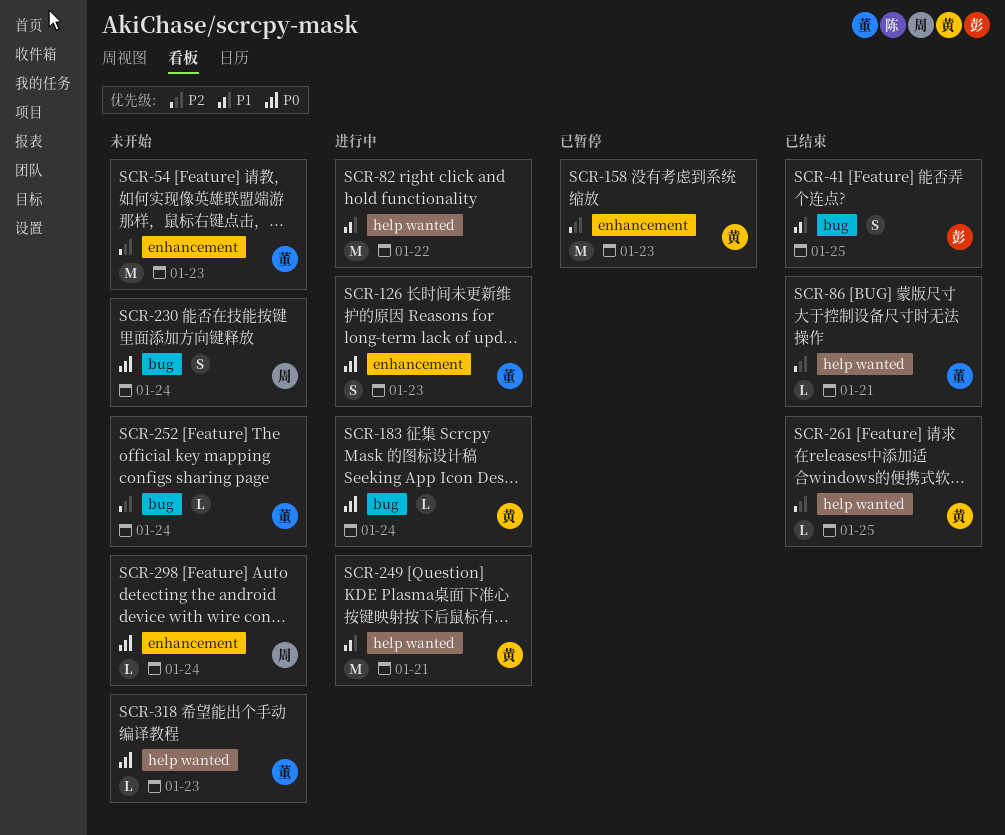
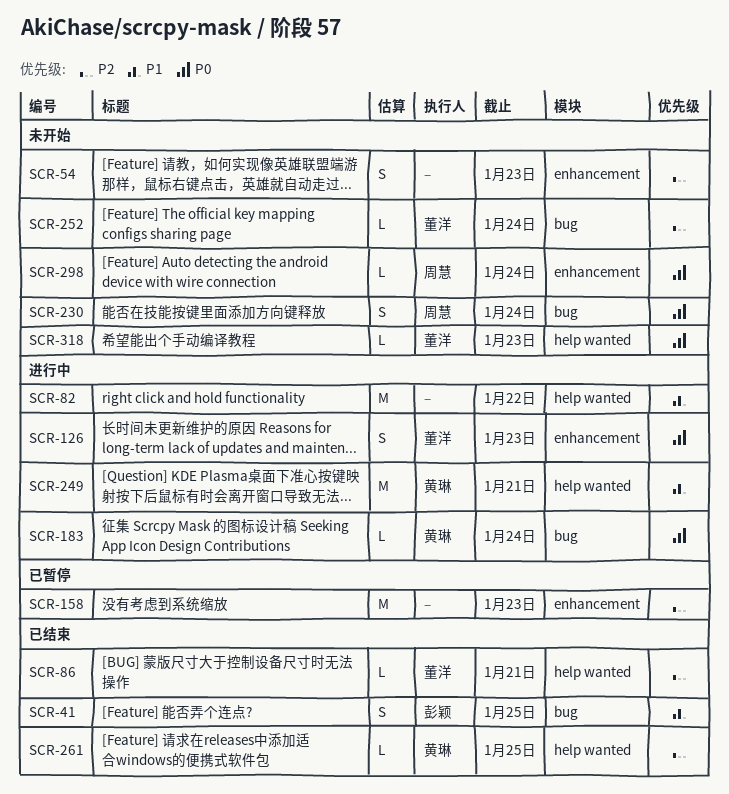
SCR-54, owner: 董洋 -> none
SCR-54, estimate: M -> S
SCR-158, owner: 黄琳 -> none

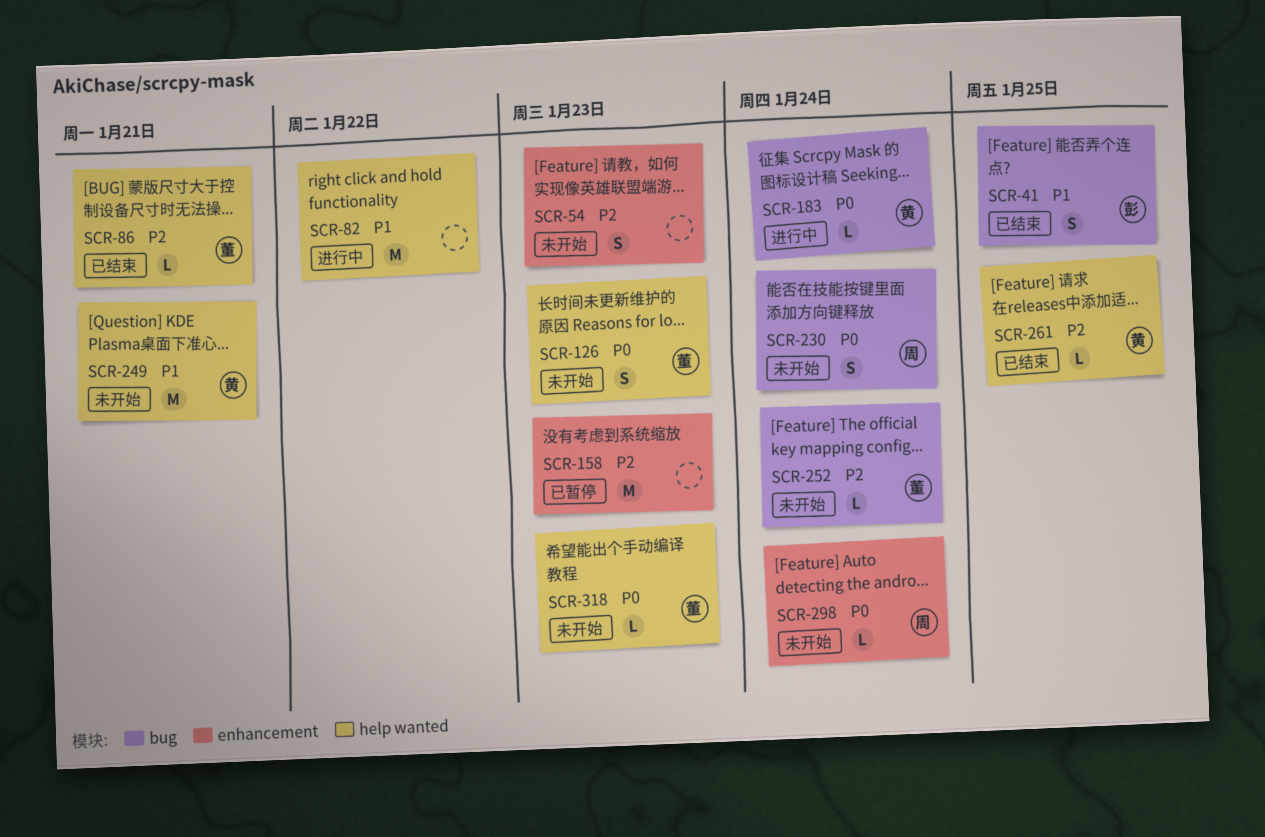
SCR-126, status: 进行中 -> 未开始
SCR-126, label: enhancement -> help wanted
SCR-249, status: 进行中 -> 未开始

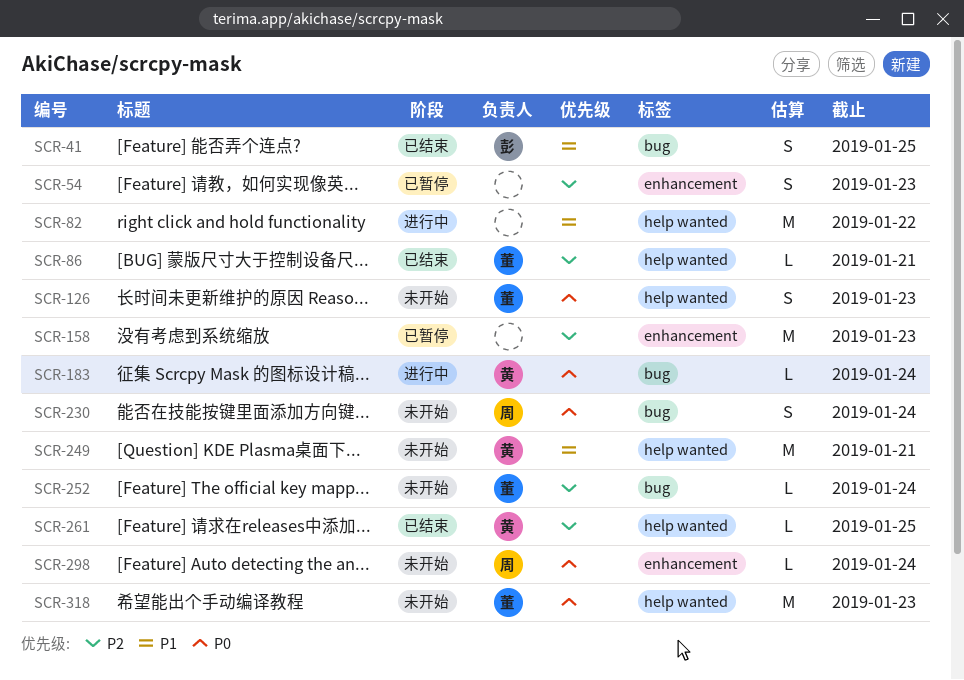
SCR-54, status: 未开始 -> 已暂停
SCR-318, estimate: L -> M

